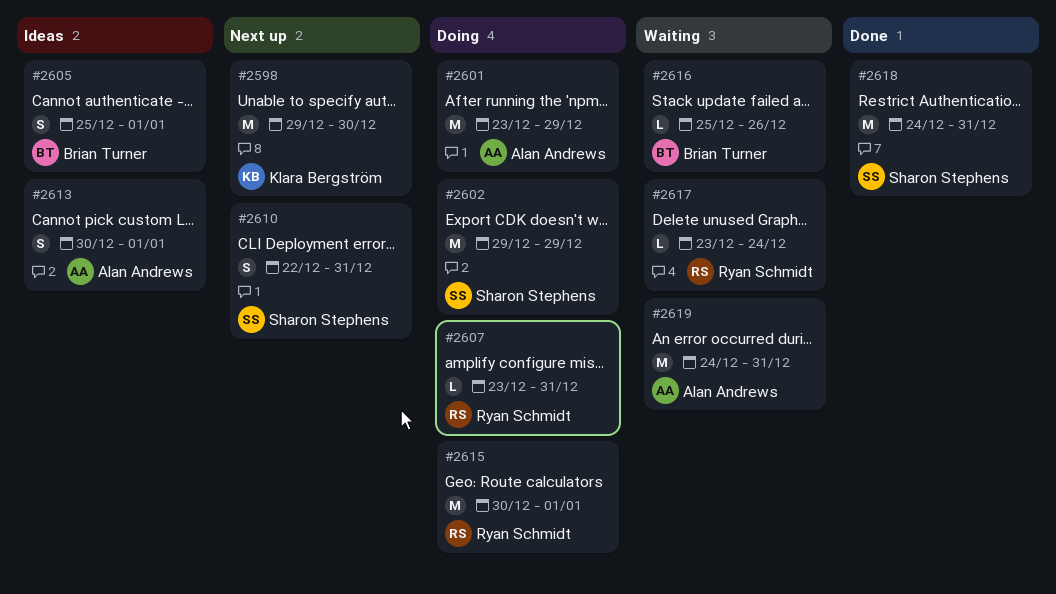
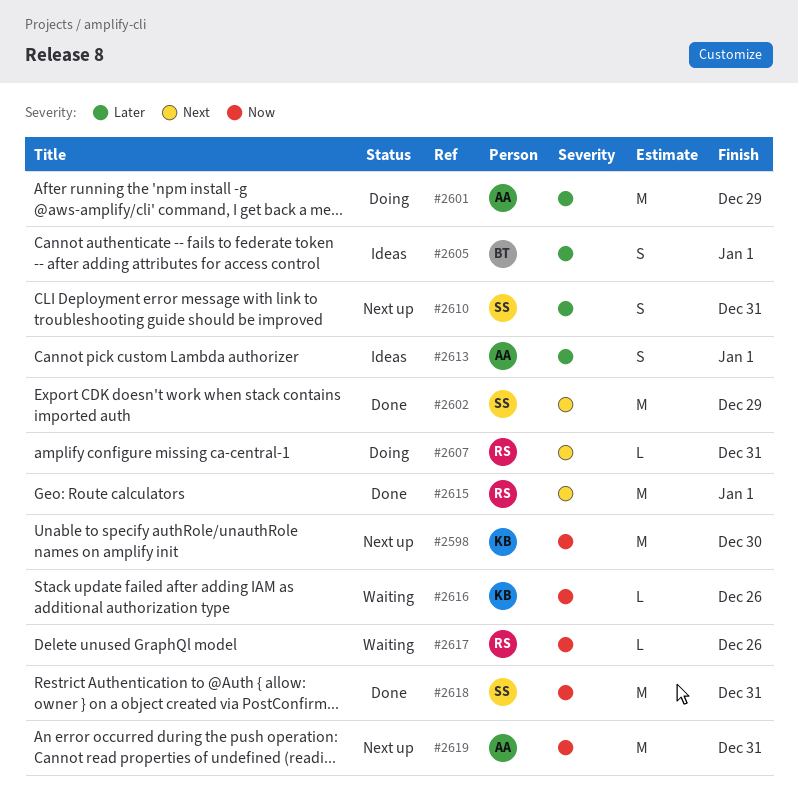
#2602, status: Doing -> Done
#2615, status: Doing -> Done
#2616, owner: Brian Turner -> Klara Bergström
#2617, due: Dec 24 -> Dec 26
#2619, status: Waiting -> Next up

